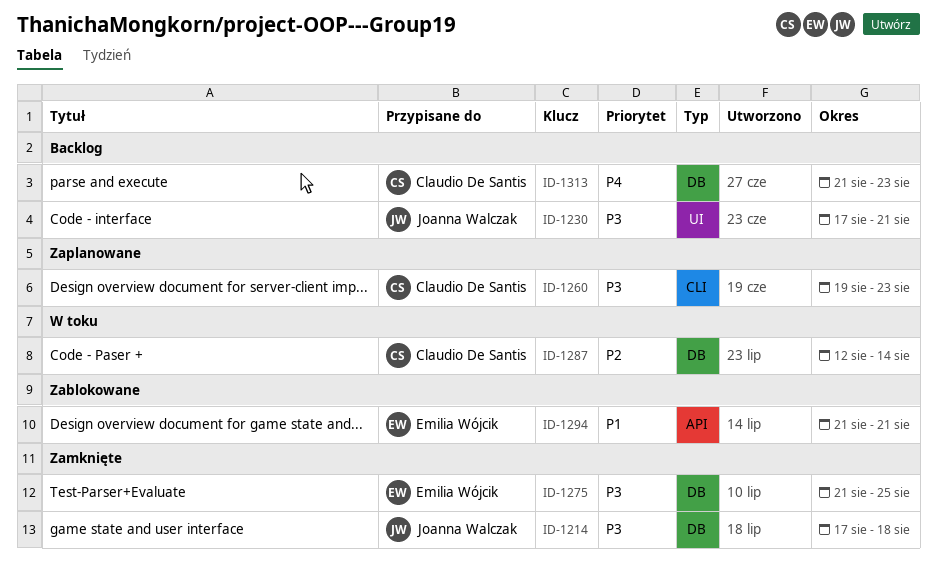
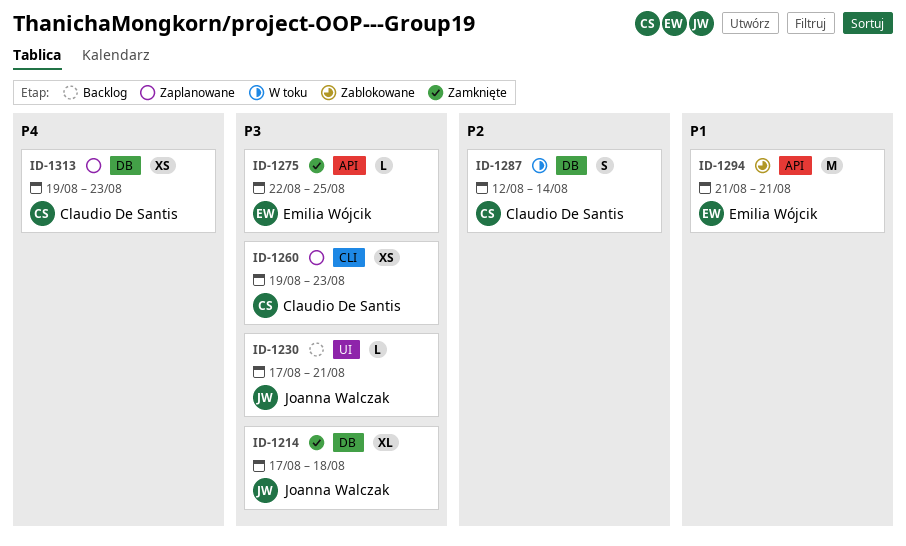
ID-1275, label: DB -> API
ID-1275, start: Aug 21 -> Aug 22
ID-1313, status: Backlog -> Zaplanowane
ID-1313, start: Aug 21 -> Aug 19

